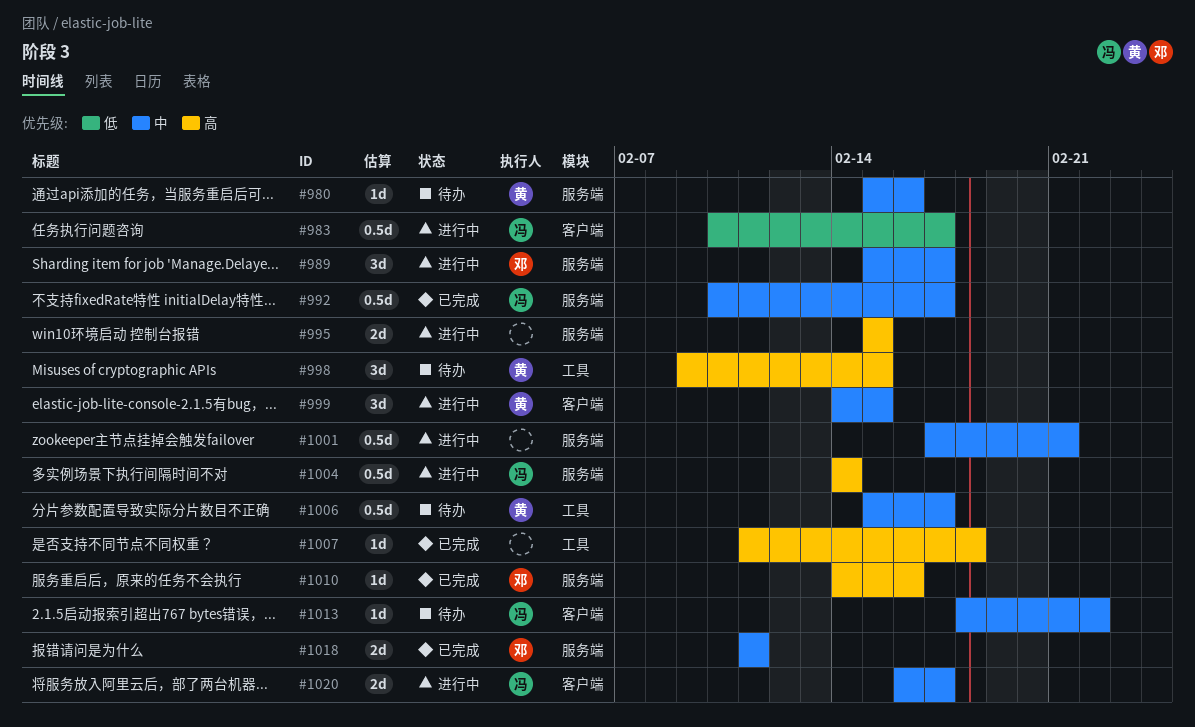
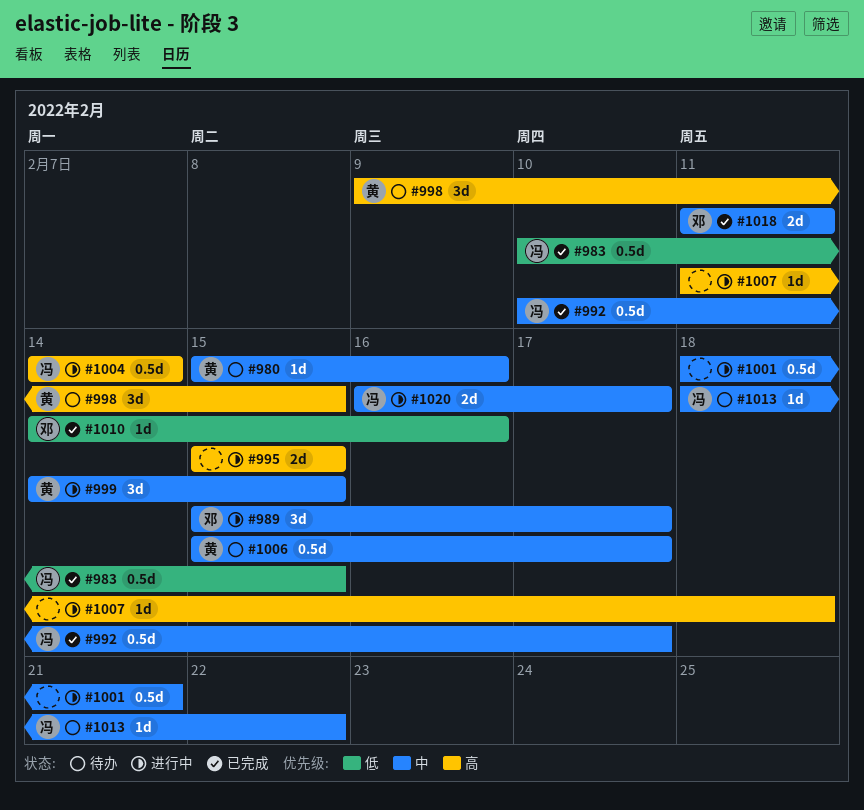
#983, status: 进行中 -> 已完成
#983, due: Feb 17 -> Feb 15
#1001, start: Feb 17 -> Feb 18
#1007, status: 已完成 -> 进行中
#1010, priority: 高 -> 低

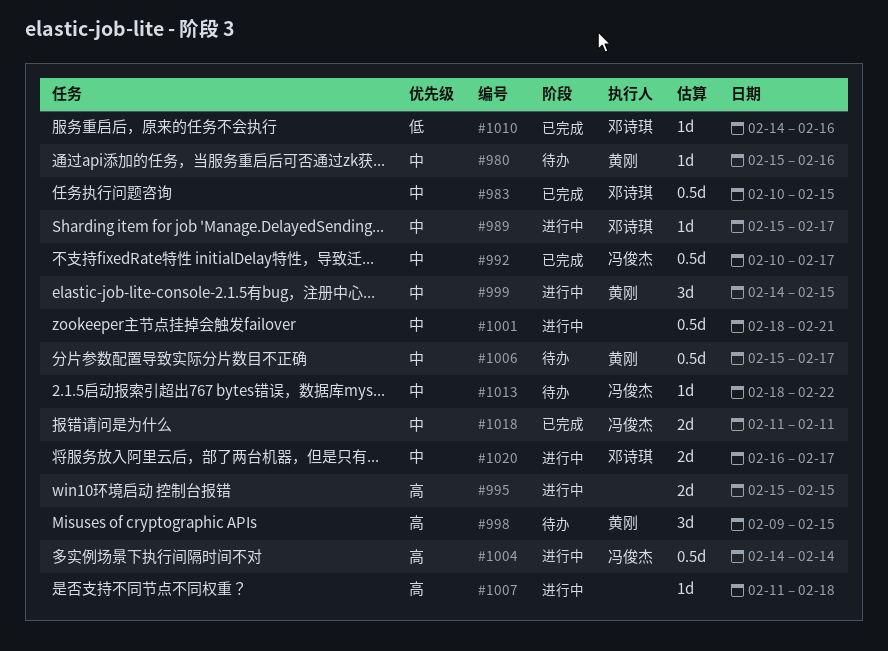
#983, owner: 冯俊杰 -> 邓诗琪
#983, priority: 低 -> 中
#989, estimate: 3d -> 1d
#1018, owner: 邓诗琪 -> 冯俊杰
#1020, owner: 冯俊杰 -> 邓诗琪

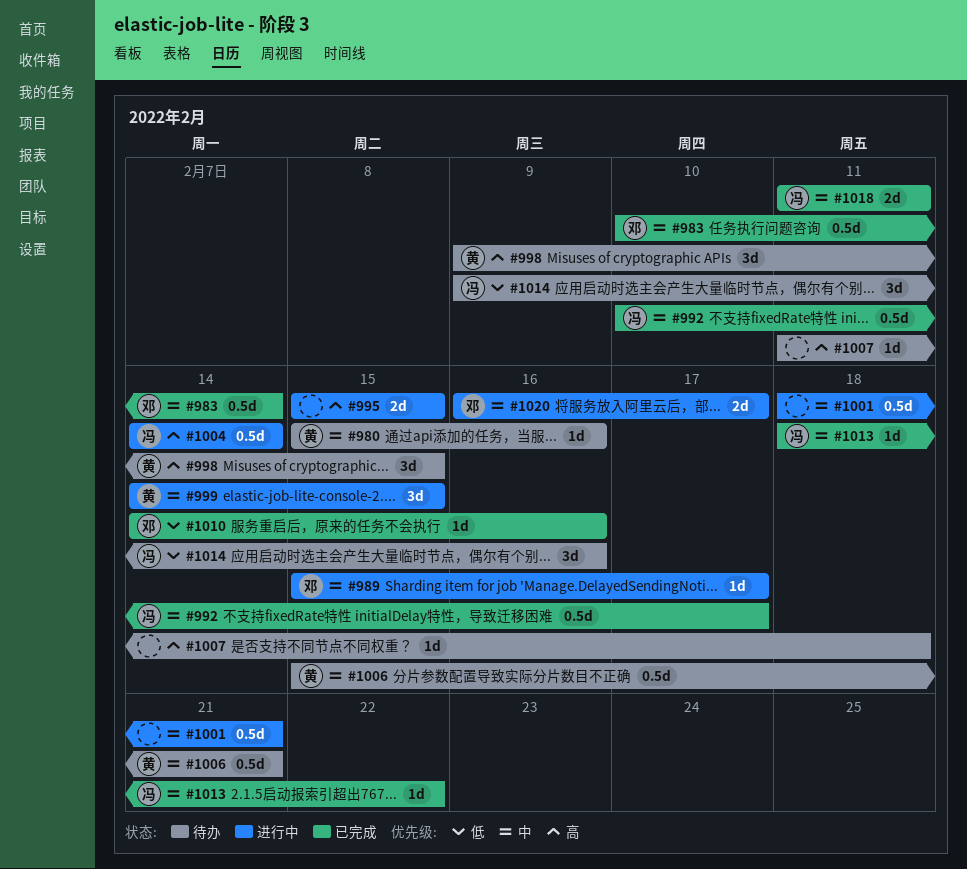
#983, due: Feb 15 -> Feb 14
#1006, due: Feb 17 -> Feb 21
#1007, status: 进行中 -> 待办
#1013, status: 待办 -> 已完成
#1014: none -> present

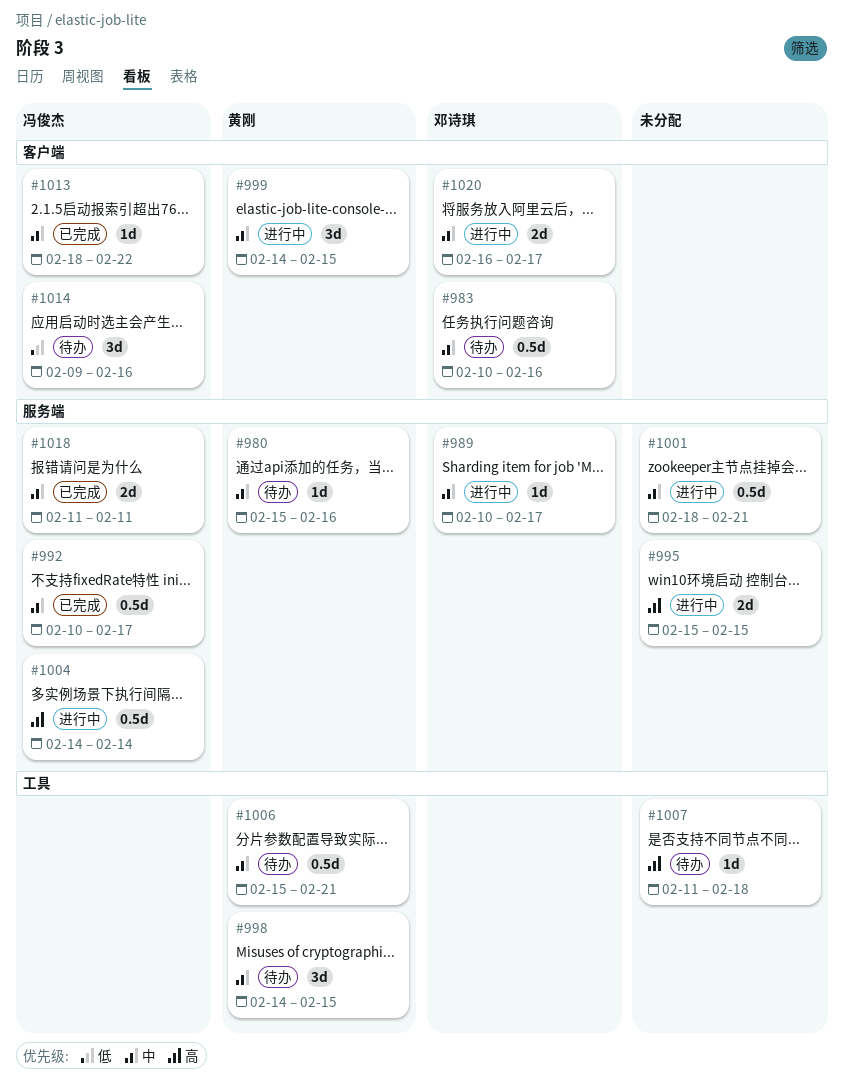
#983, status: 已完成 -> 待办
#983, due: Feb 14 -> Feb 16
#989, start: Feb 15 -> Feb 10
#998, priority: 高 -> 中
#998, start: Feb 9 -> Feb 14
#1010: present -> none

